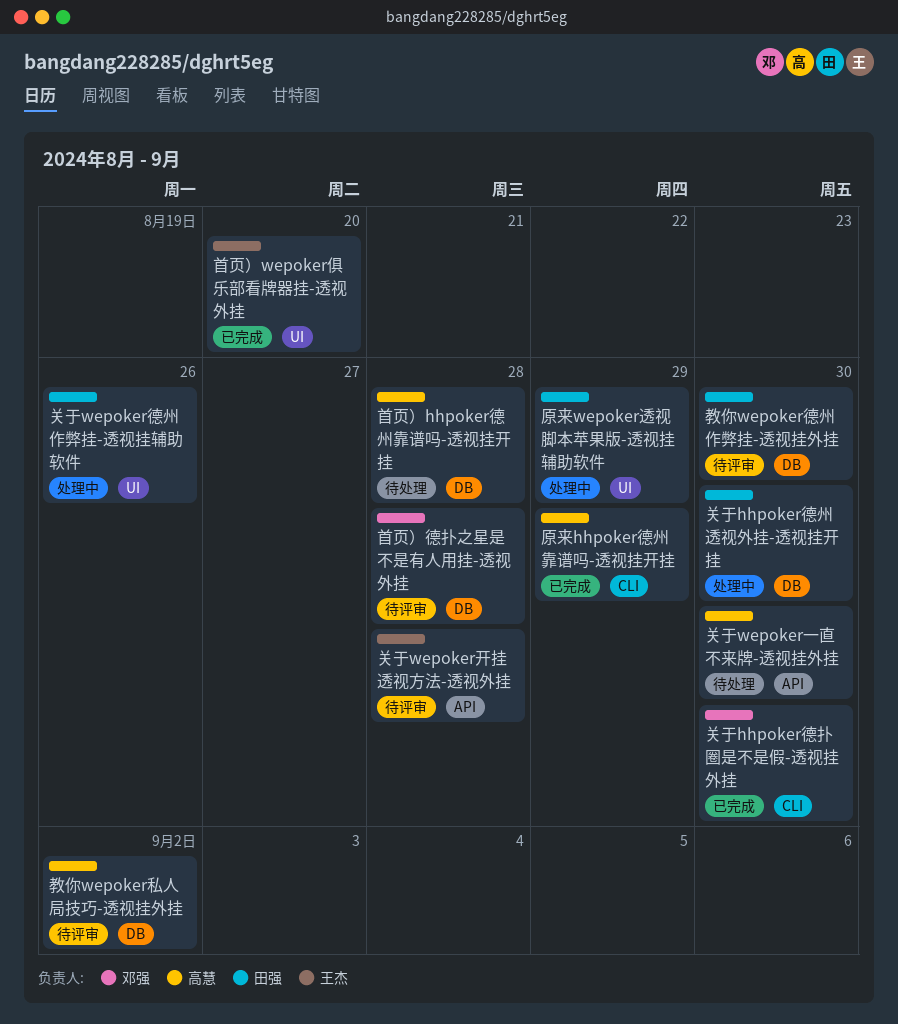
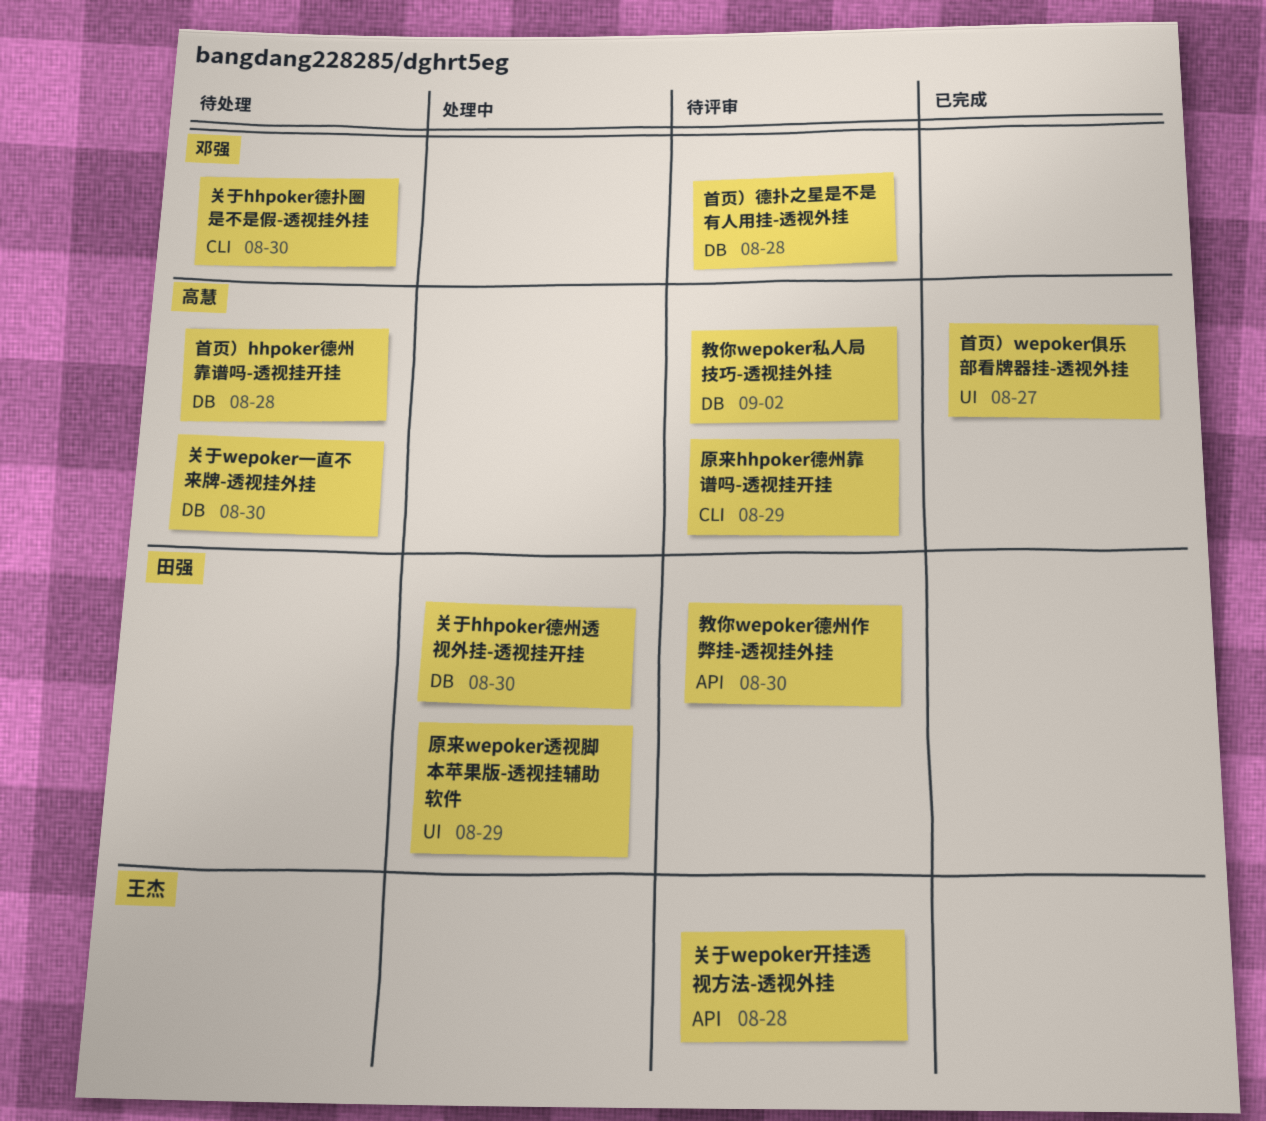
关于hhpoker德扑圈是不是假-透视挂外挂, status: 已完成 -> 待处理
关于wepoker一直不来牌-透视挂外挂, label: API -> DB
关于wepoker德州作弊挂-透视挂辅助软件: present -> none
原来hhpoker德州靠谱吗-透视挂开挂, status: 已完成 -> 待评审
教你wepoker德州作弊挂-透视挂外挂, label: DB -> API
首页）wepoker俱乐部看牌器挂-透视外挂, owner: 王杰 -> 高慧
首页）wepoker俱乐部看牌器挂-透视外挂, due: Aug 20 -> Aug 27

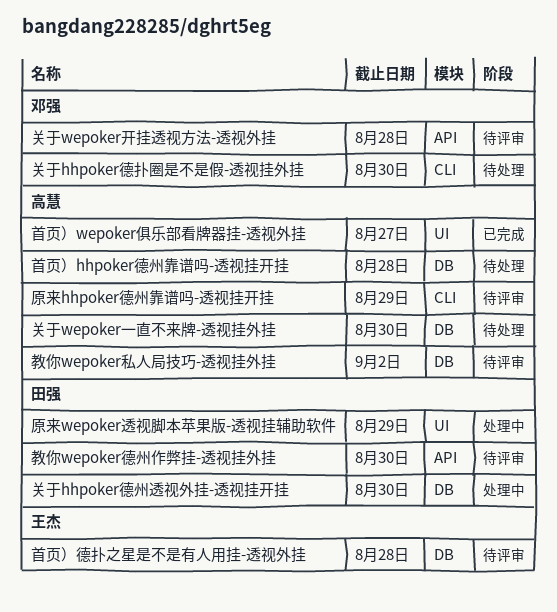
关于wepoker开挂透视方法-透视外挂, owner: 王杰 -> 邓强
首页）德扑之星是不是有人用挂-透视外挂, owner: 邓强 -> 王杰

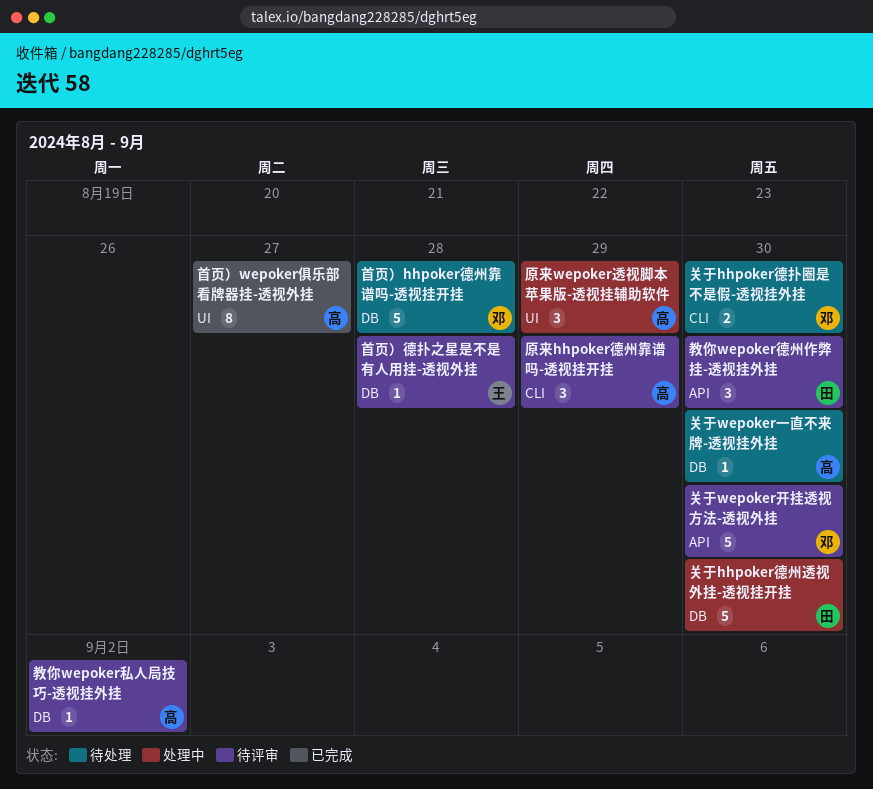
关于wepoker开挂透视方法-透视外挂, due: Aug 28 -> Aug 30
原来wepoker透视脚本苹果版-透视挂辅助软件, owner: 田强 -> 高慧
首页）hhpoker德州靠谱吗-透视挂开挂, owner: 高慧 -> 邓强

